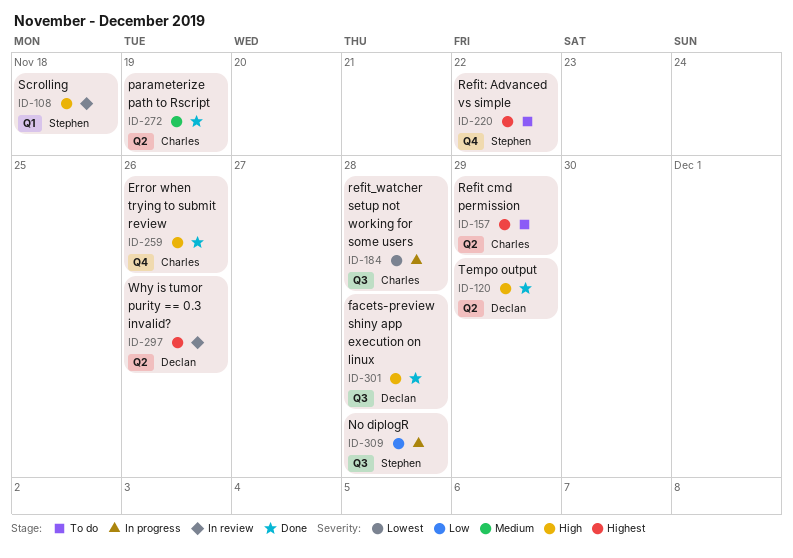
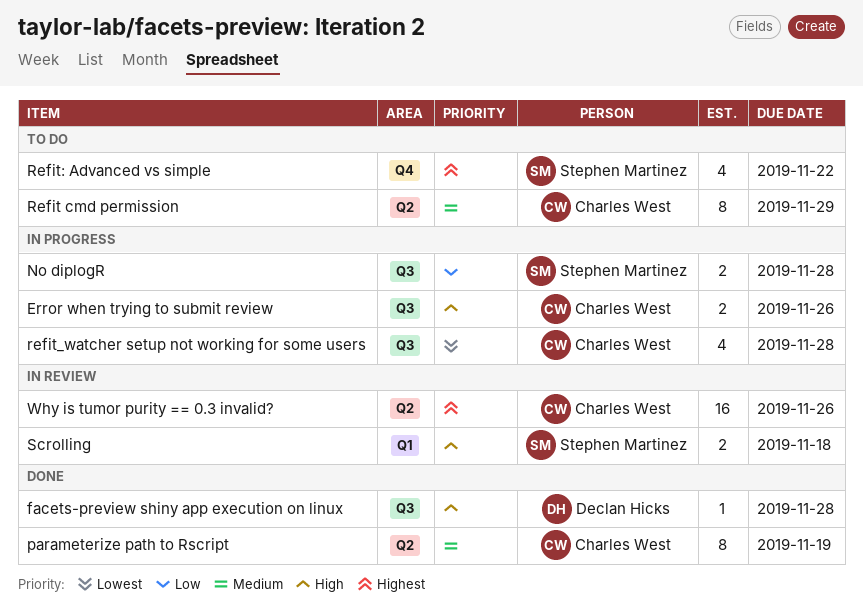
Error when trying to submit review, status: Done -> In progress
Error when trying to submit review, label: Q4 -> Q3
Refit cmd permission, priority: Highest -> Medium
Tempo output: present -> none
Why is tumor purity == 0.3 invalid?, owner: Declan Hicks -> Charles West

